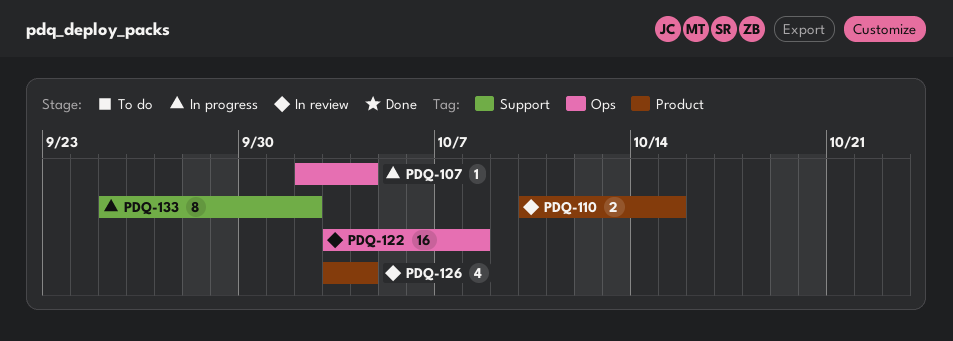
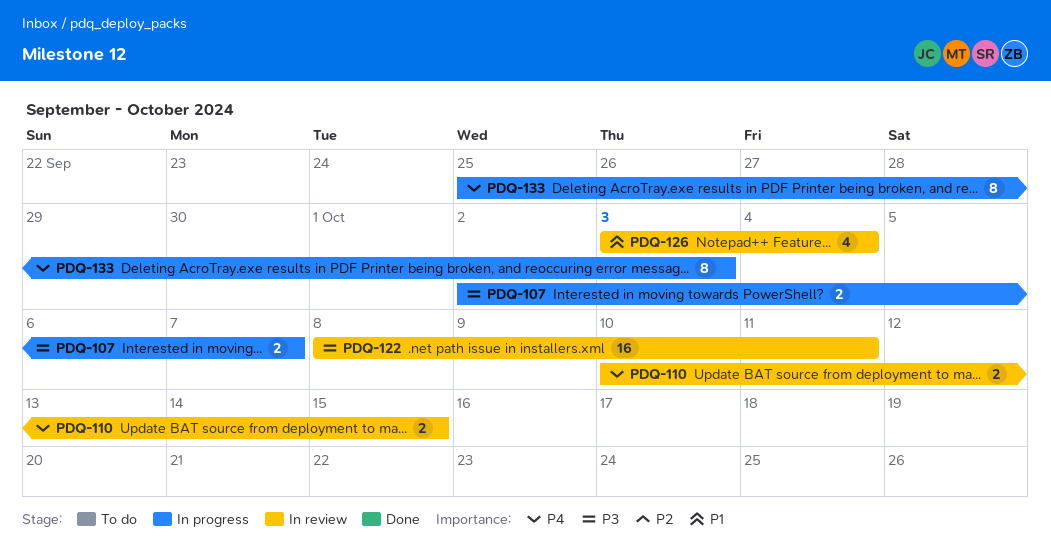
PDQ-107, estimate: 1 -> 2
PDQ-107, due: Oct 4 -> Oct 7
PDQ-122, start: Oct 3 -> Oct 8
PDQ-122, due: Oct 8 -> Oct 11
PDQ-133, due: Oct 2 -> Oct 3

